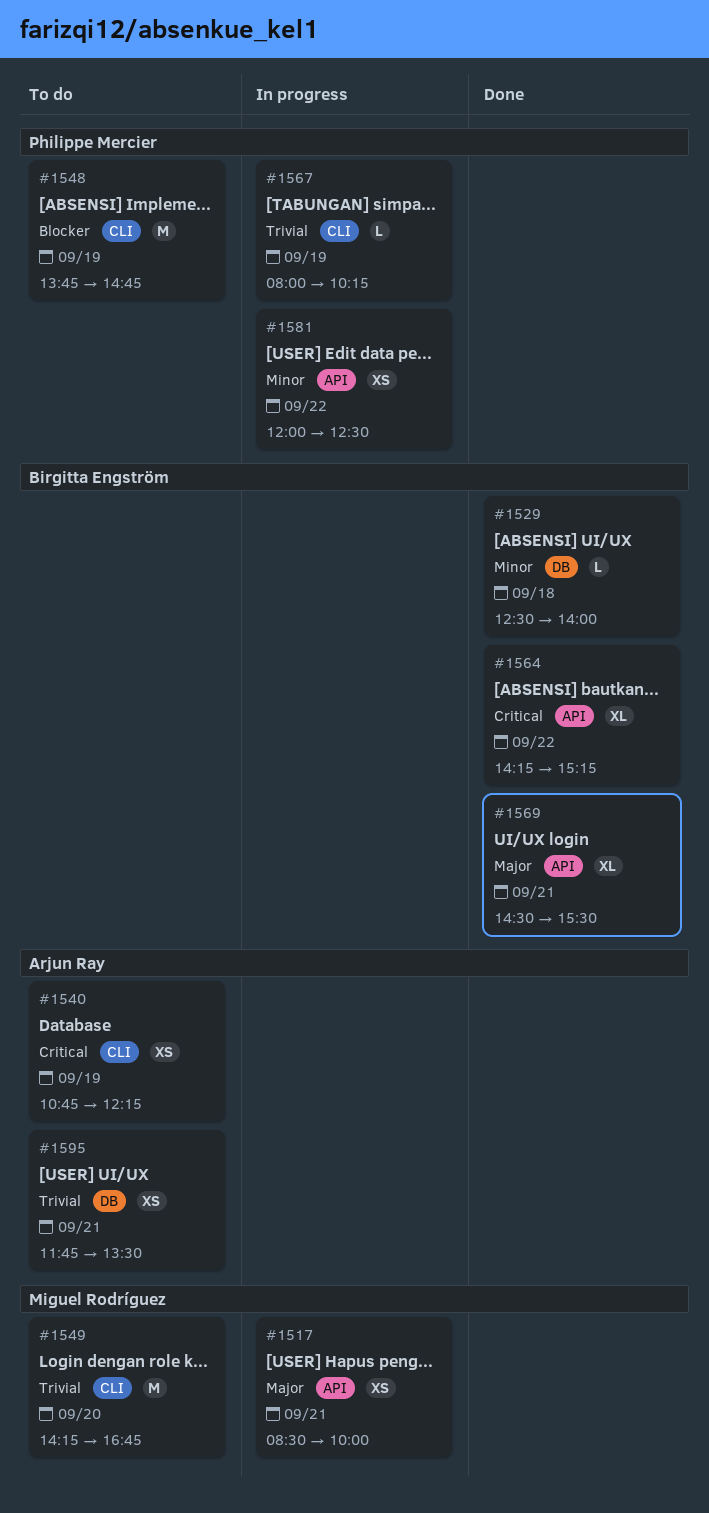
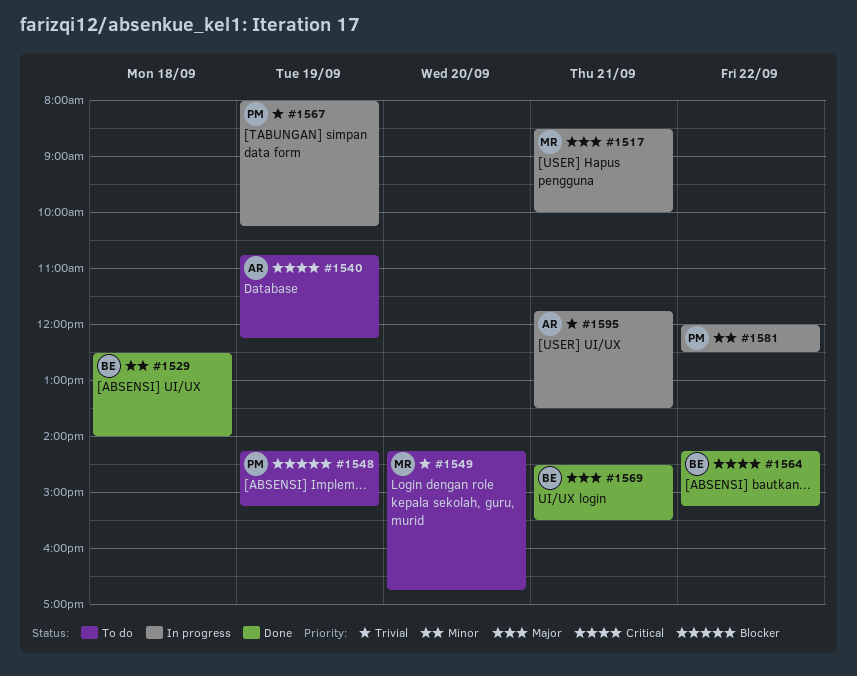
#1548, begins: 13:45 -> 14:15
#1548, ends: 14:45 -> 15:15
#1595, status: To do -> In progress

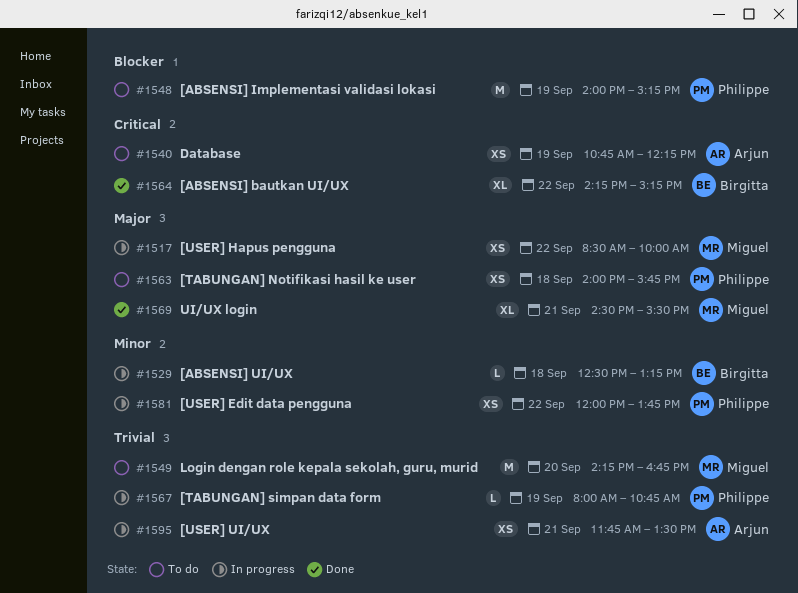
#1517, day: Sep 21 -> Sep 22
#1529, status: Done -> In progress
#1529, ends: 14:00 -> 13:15
#1548, begins: 14:15 -> 14:00
#1563: none -> present
#1567, ends: 10:15 -> 10:45
#1569, owner: Birgitta -> Miguel
#1581, ends: 12:30 -> 13:45

